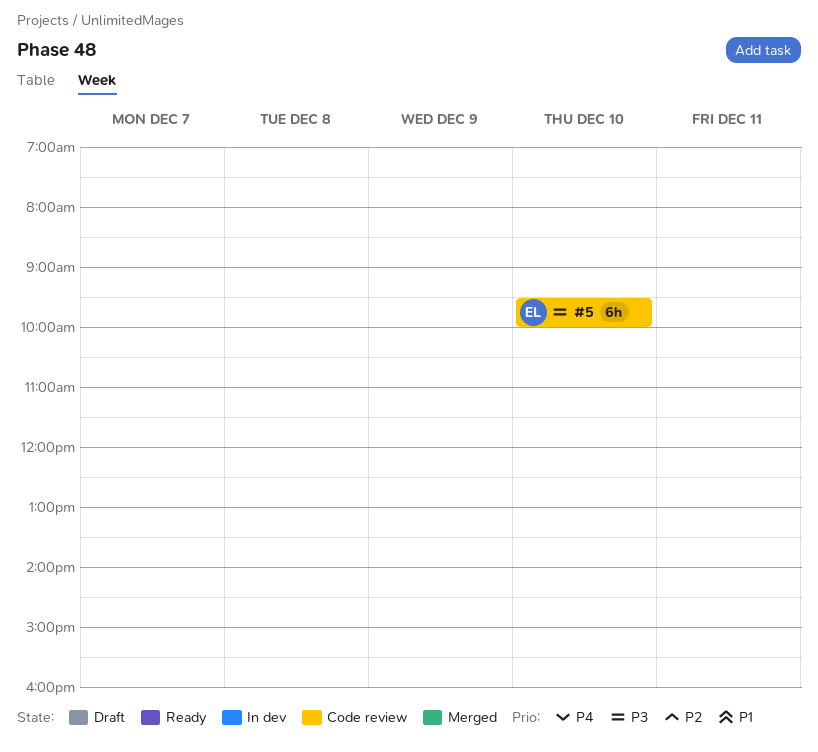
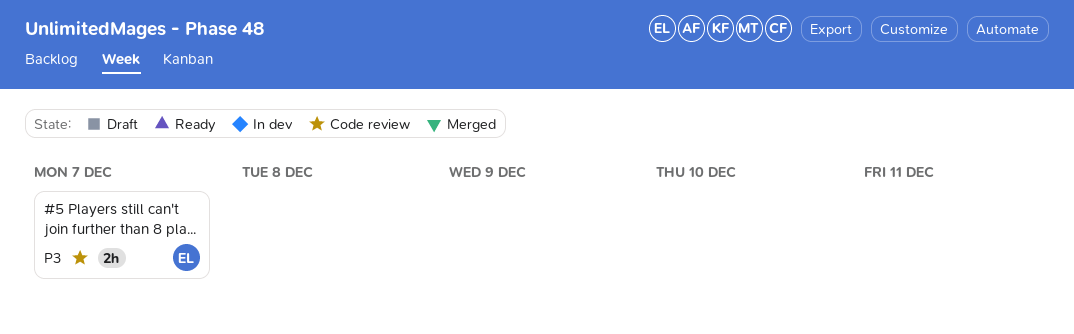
#5, estimate: 6h -> 2h
#5, day: Dec 10 -> Dec 7

